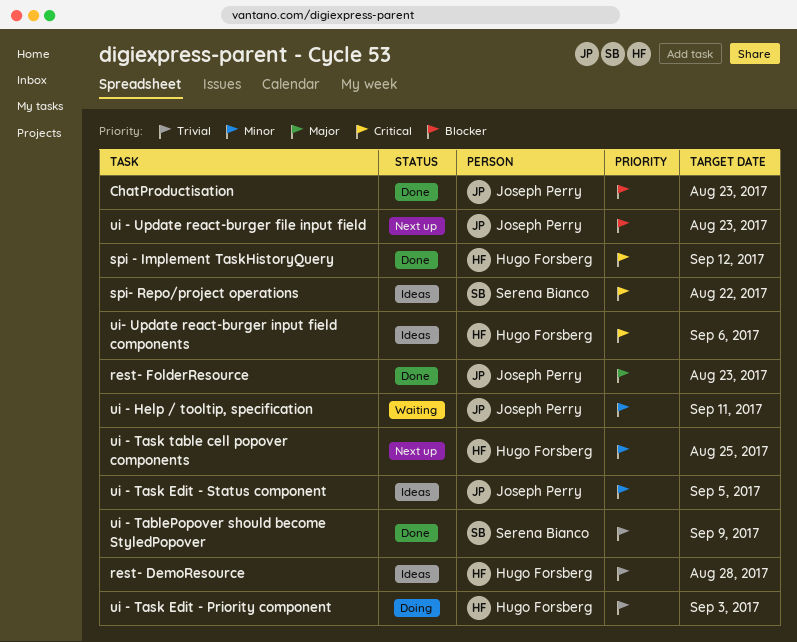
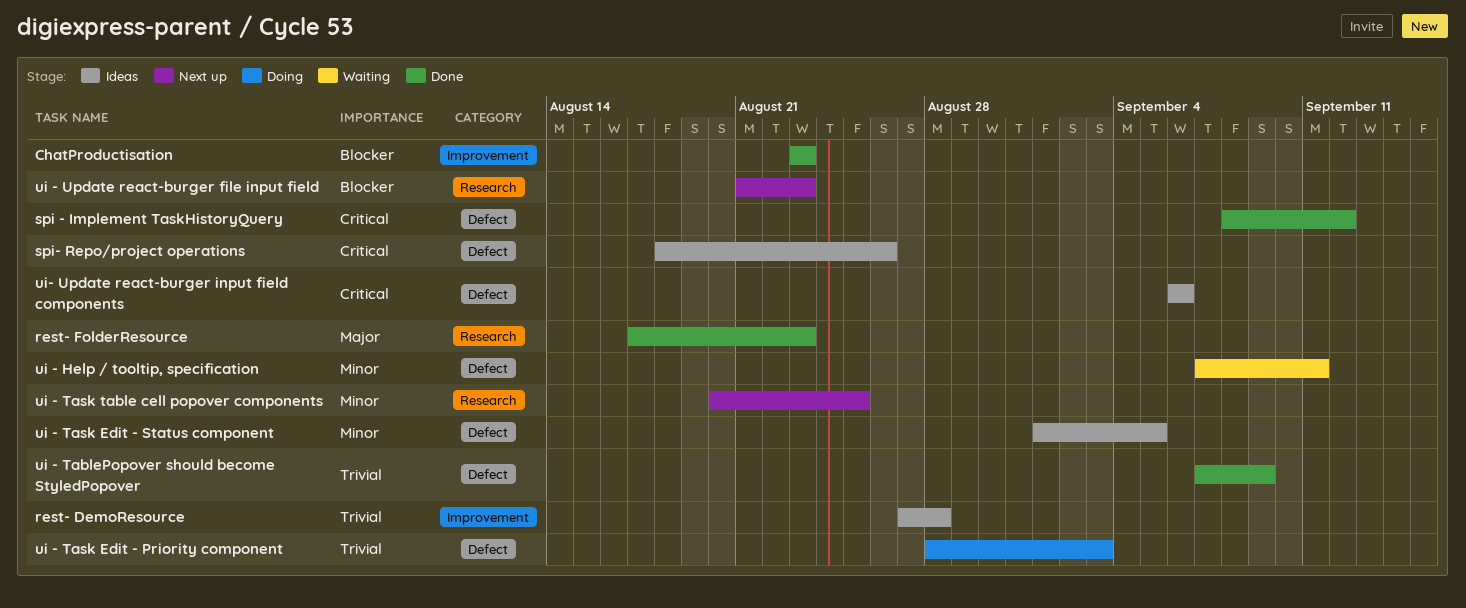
spi- Repo/project operations, due: Aug 22 -> Aug 26

